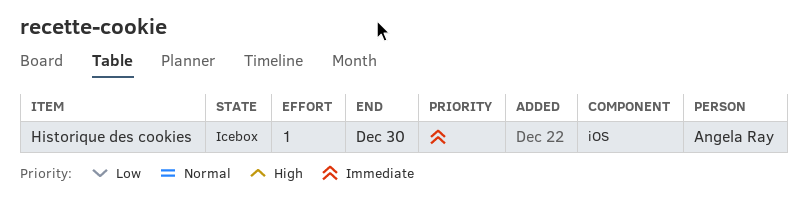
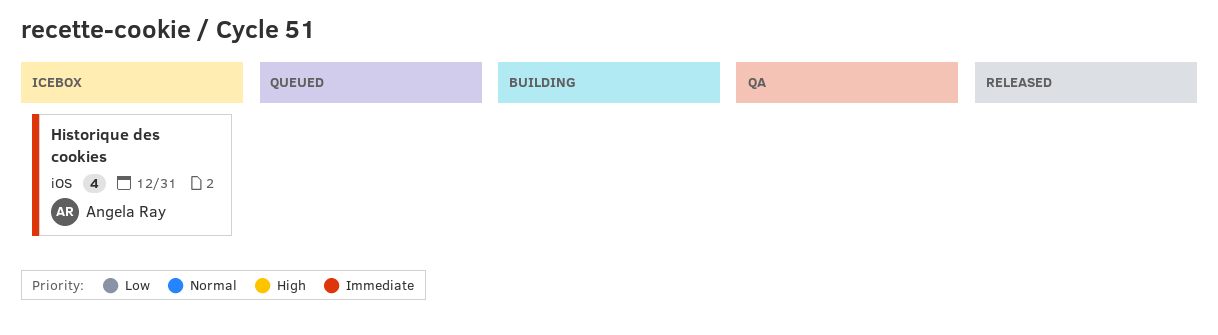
Historique des cookies, estimate: 1 -> 4
Historique des cookies, due: Dec 30 -> Dec 31

